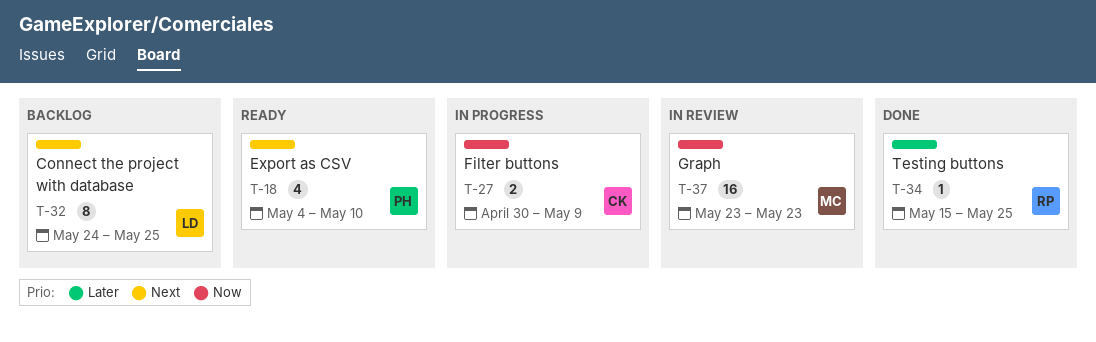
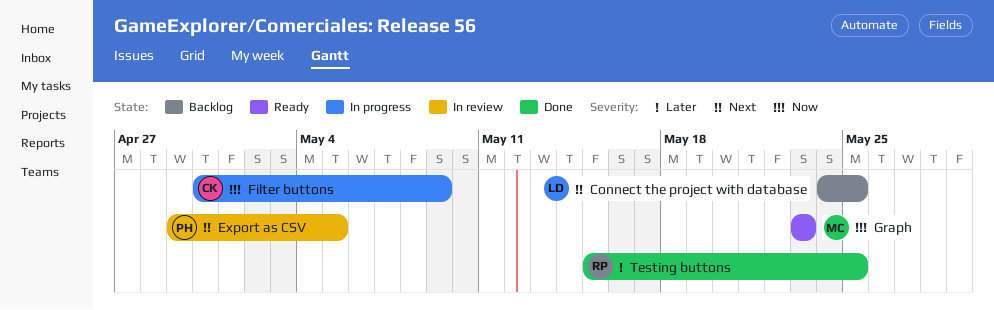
Export as CSV, status: Ready -> In review
Export as CSV, start: May 4 -> Apr 29
Export as CSV, due: May 10 -> May 5
Graph, status: In review -> Ready

